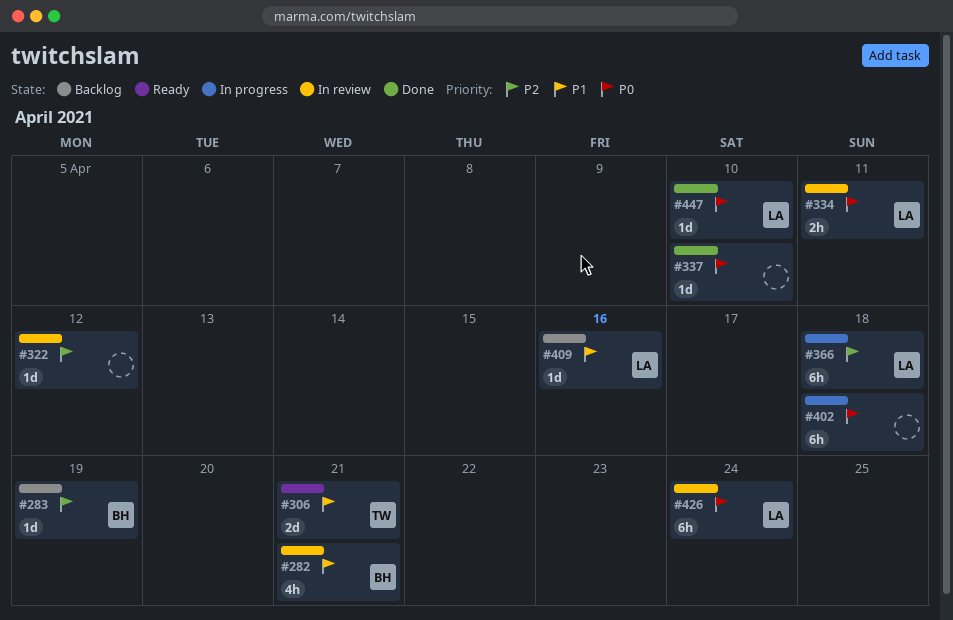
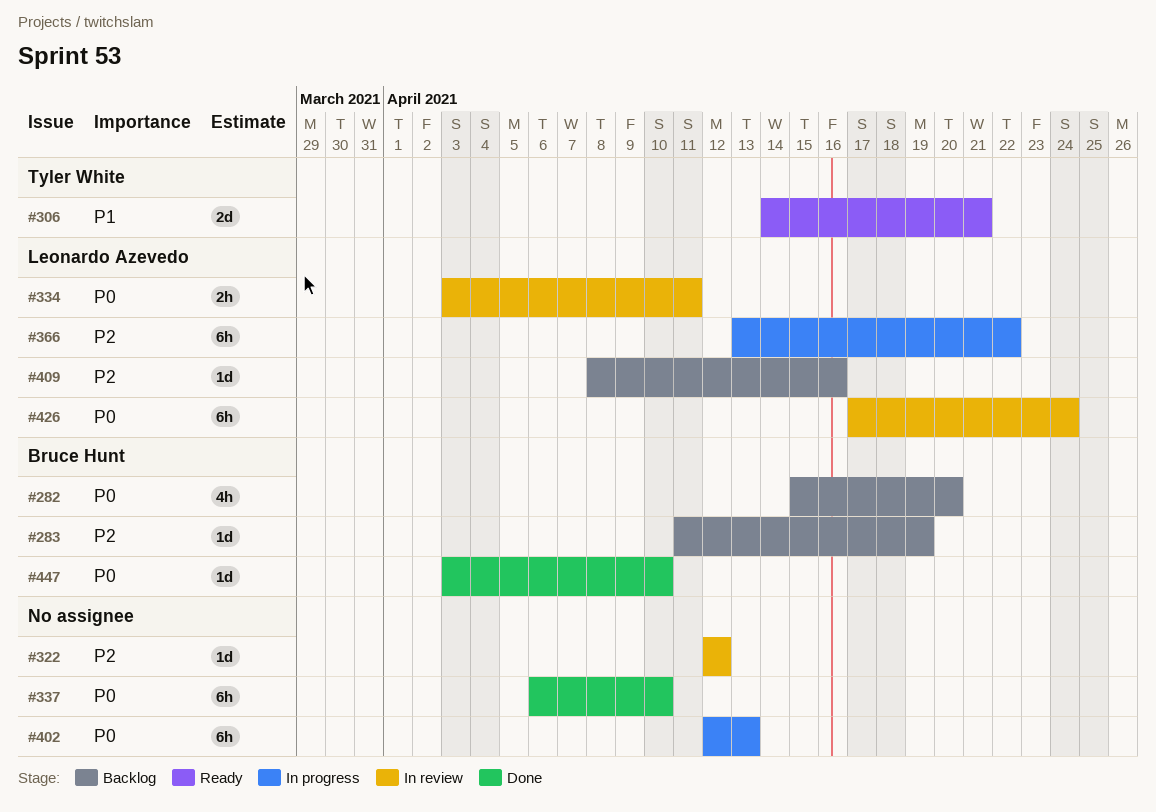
#282, status: In review -> Backlog
#282, priority: P1 -> P0
#282, due: Apr 21 -> Apr 20
#337, estimate: 1d -> 6h
#366, due: Apr 18 -> Apr 22
#402, due: Apr 18 -> Apr 13
#409, priority: P1 -> P2
#447, owner: Leonardo Azevedo -> Bruce Hunt

